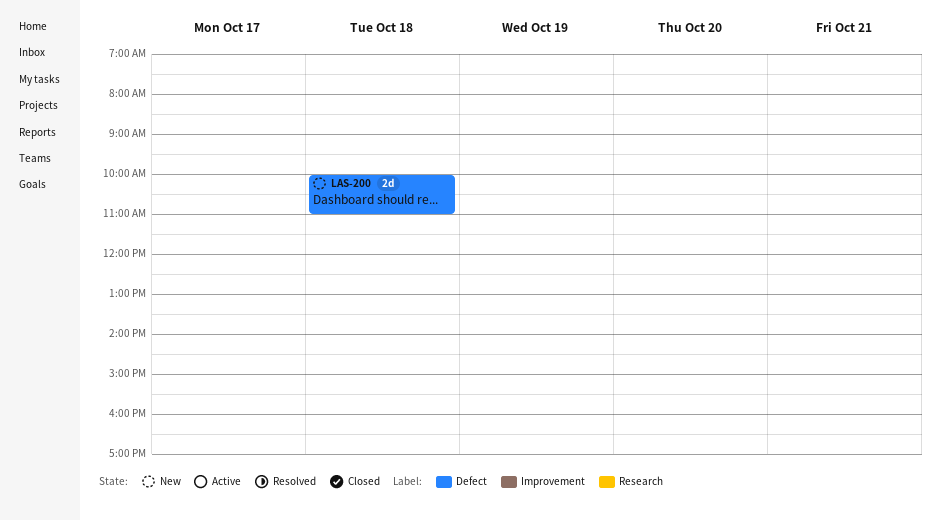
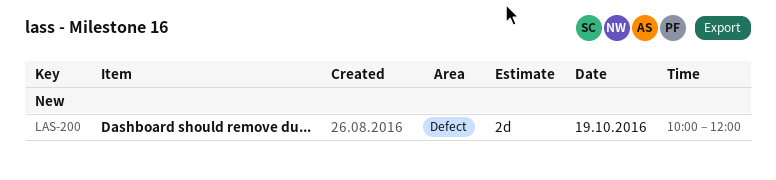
LAS-200, day: Oct 18 -> Oct 19
LAS-200, ends: 11:00 -> 12:00

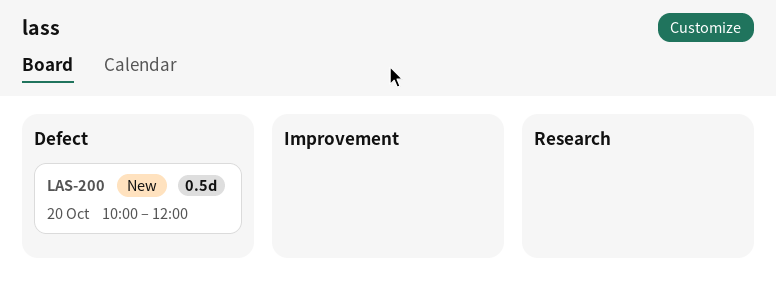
LAS-200, estimate: 2d -> 0.5d
LAS-200, day: Oct 19 -> Oct 20

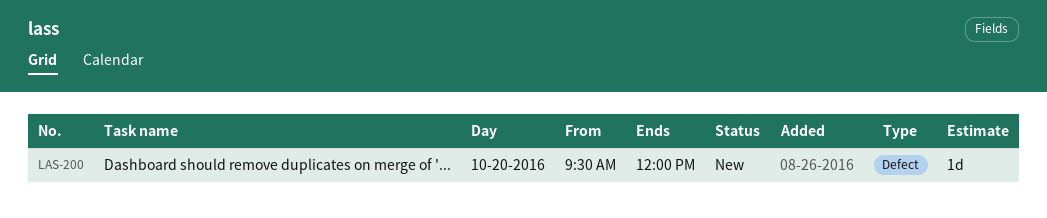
LAS-200, estimate: 0.5d -> 1d
LAS-200, begins: 10:00 -> 09:30

